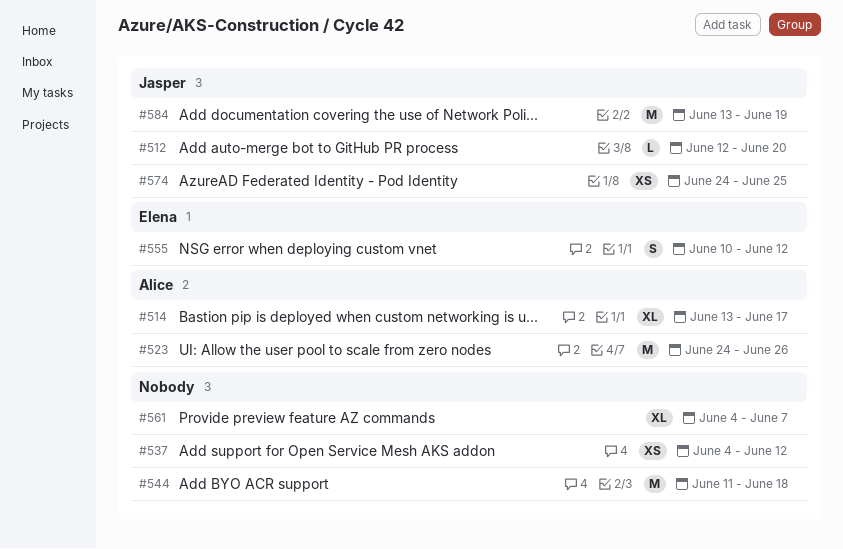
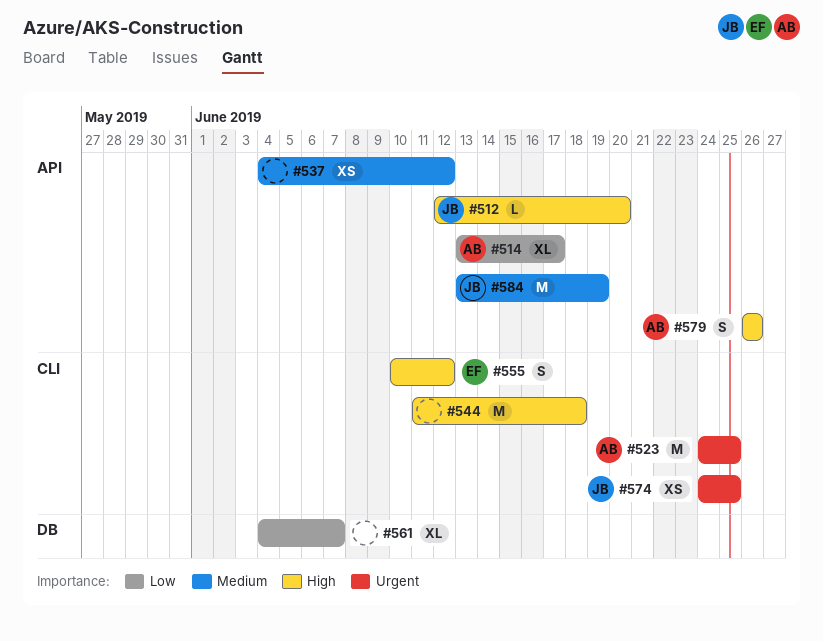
#523, due: Jun 26 -> Jun 25
#579: none -> present

